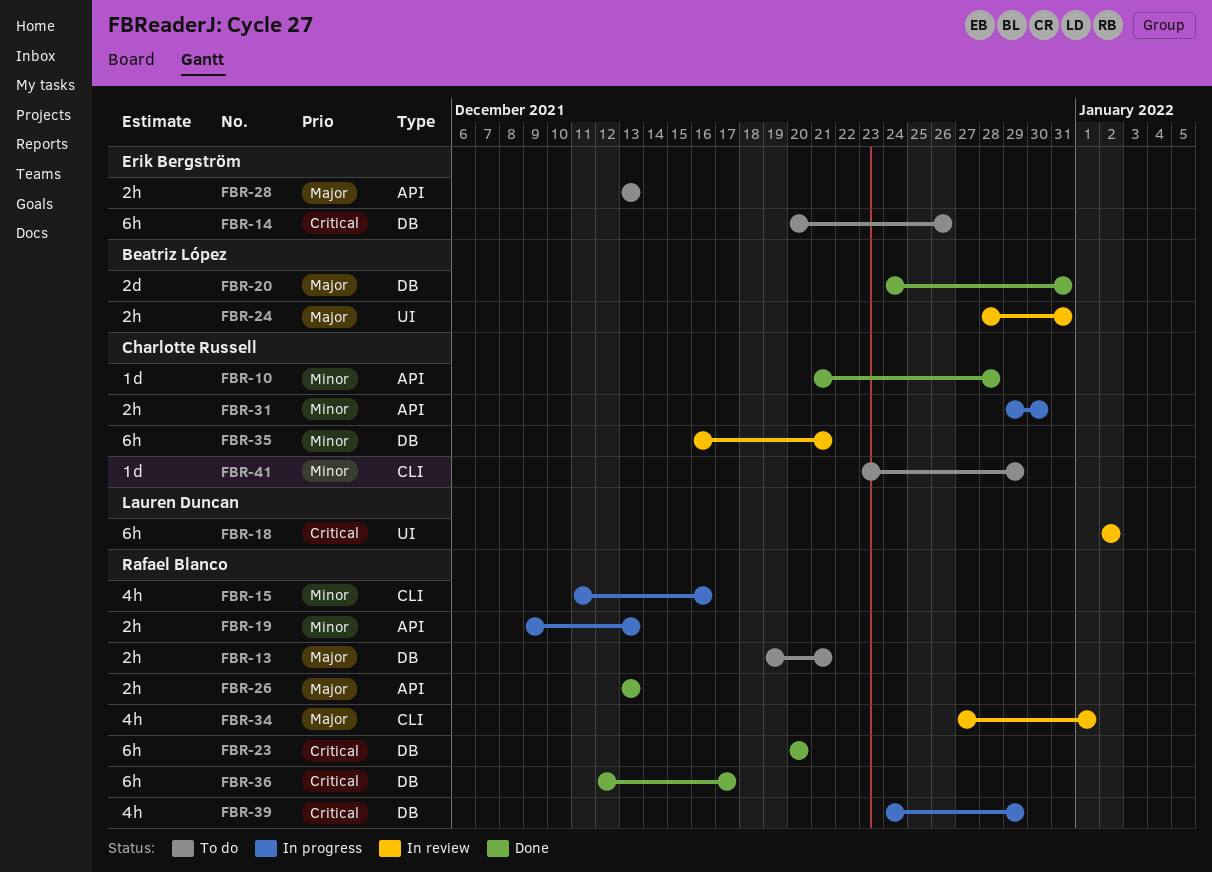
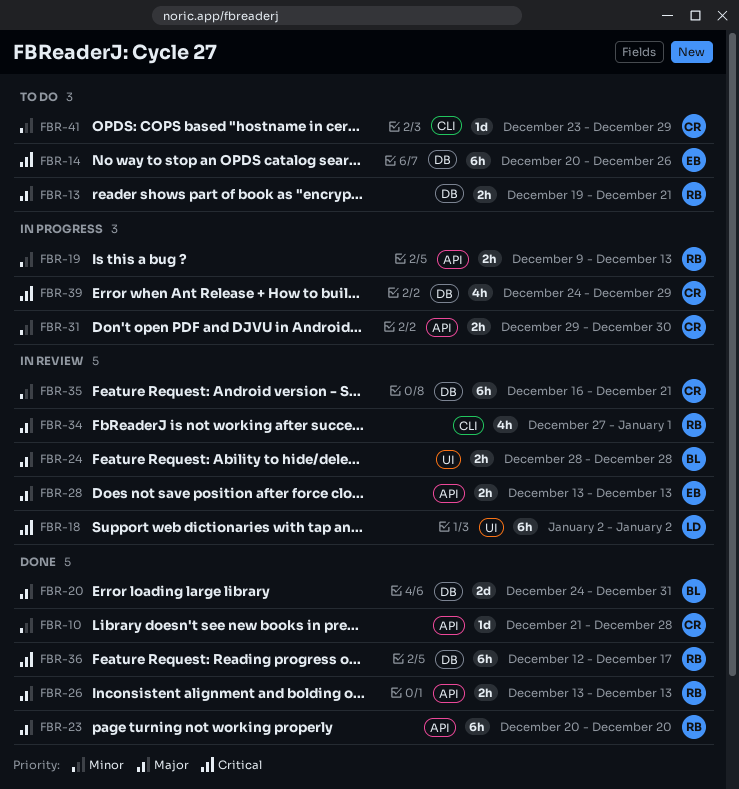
FBR-15: present -> none
FBR-23, priority: Critical -> Major
FBR-23, label: DB -> API
FBR-24, due: Dec 31 -> Dec 28
FBR-28, status: To do -> In review
FBR-39, owner: Rafael Blanco -> Charlotte Russell

